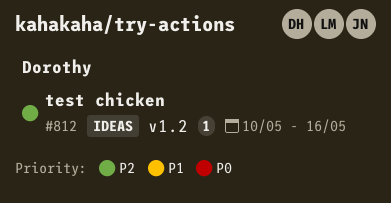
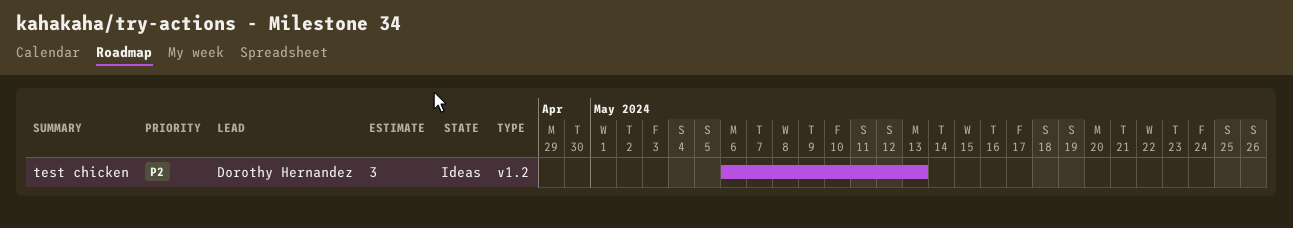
test chicken, estimate: 1 -> 3
test chicken, start: May 10 -> May 6
test chicken, due: May 16 -> May 13

